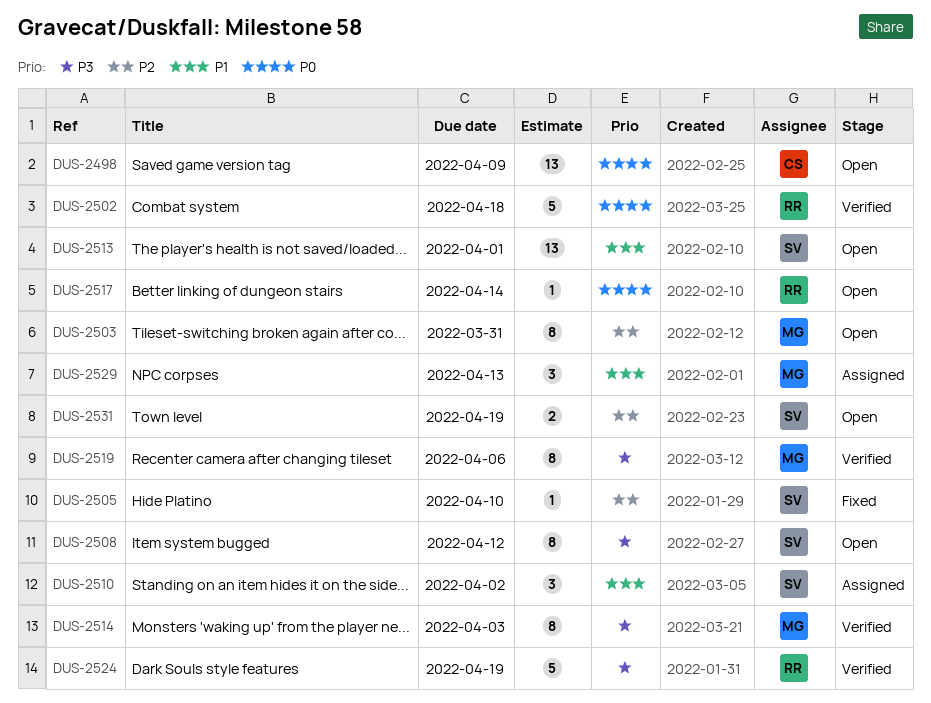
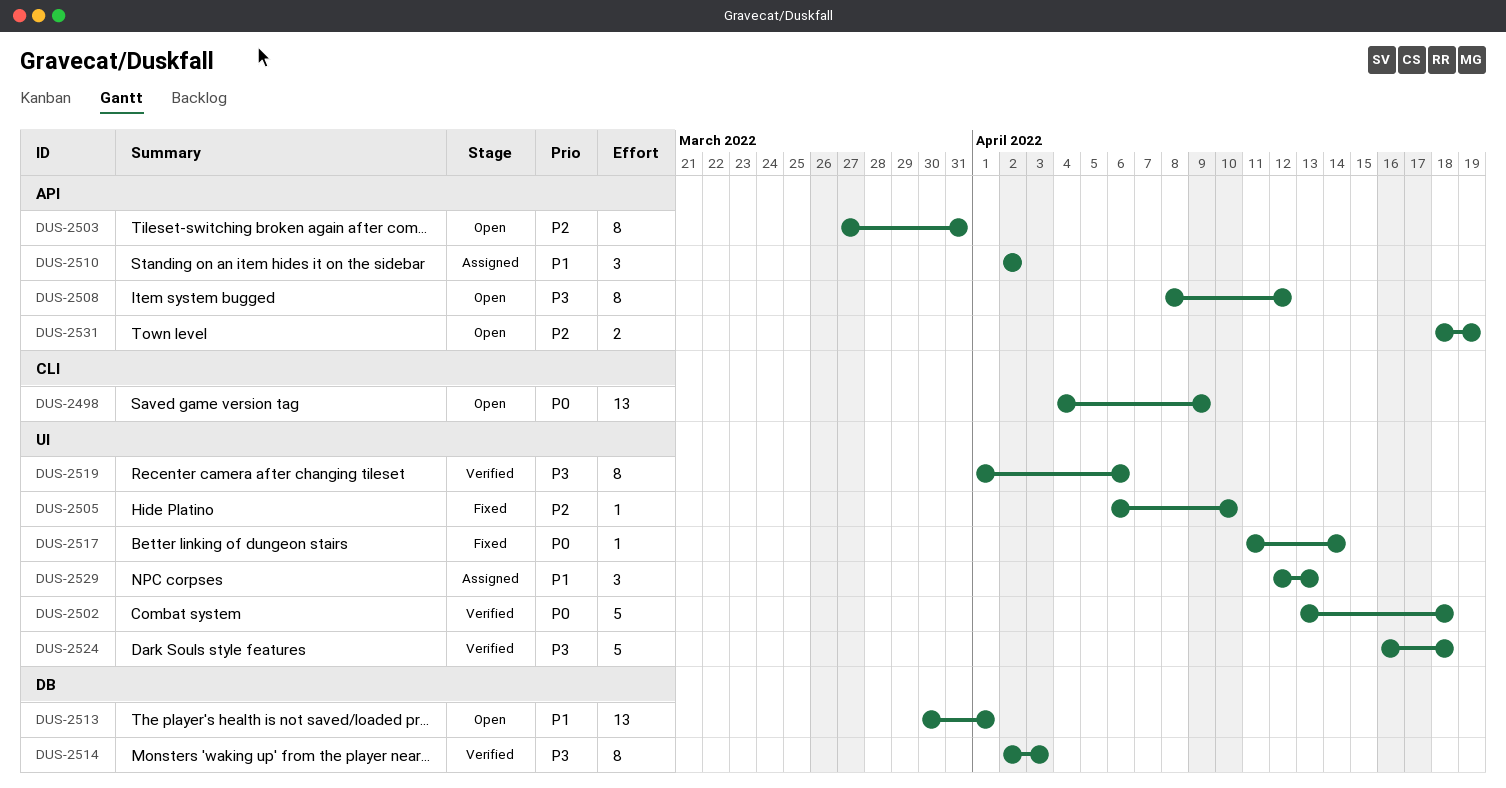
DUS-2517, status: Open -> Fixed
DUS-2524, due: Apr 19 -> Apr 18

